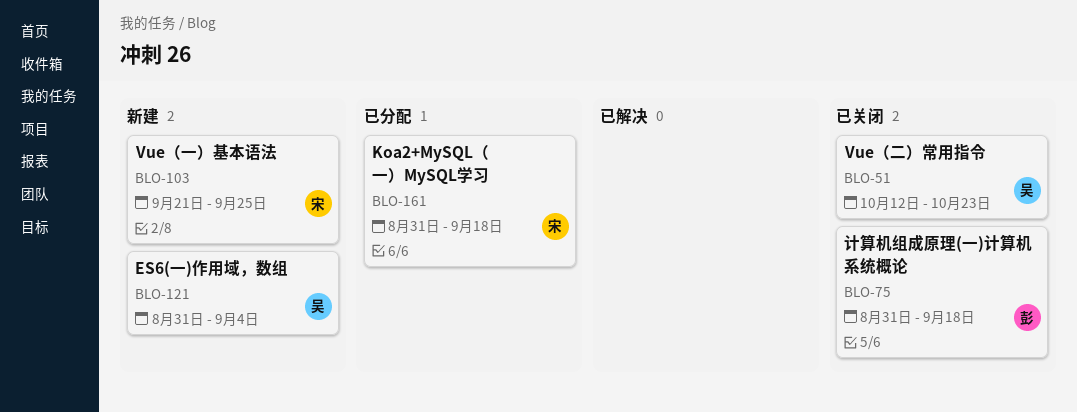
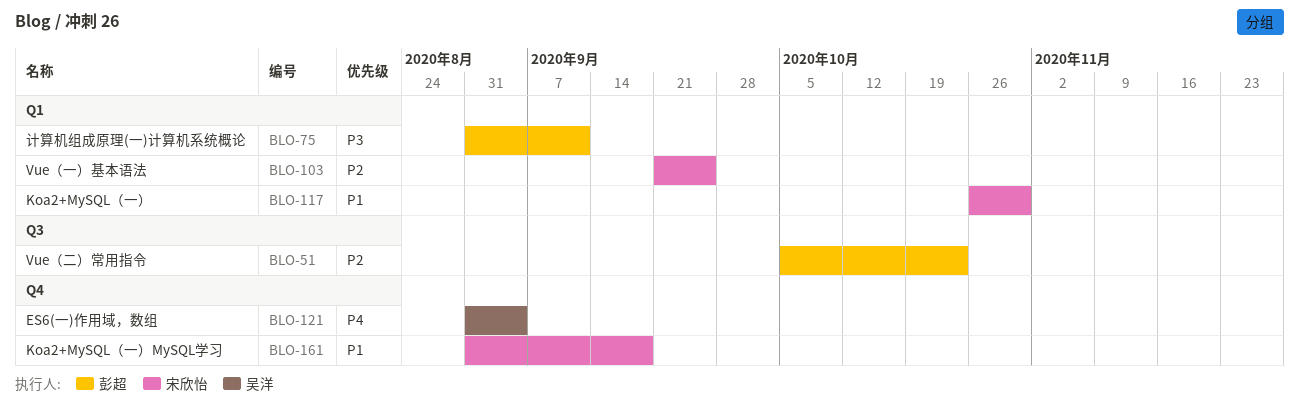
BLO-51, owner: 吴洋 -> 彭超
BLO-51, start: Oct 12 -> Oct 5
BLO-75, due: Sep 18 -> Sep 11
BLO-117: none -> present

